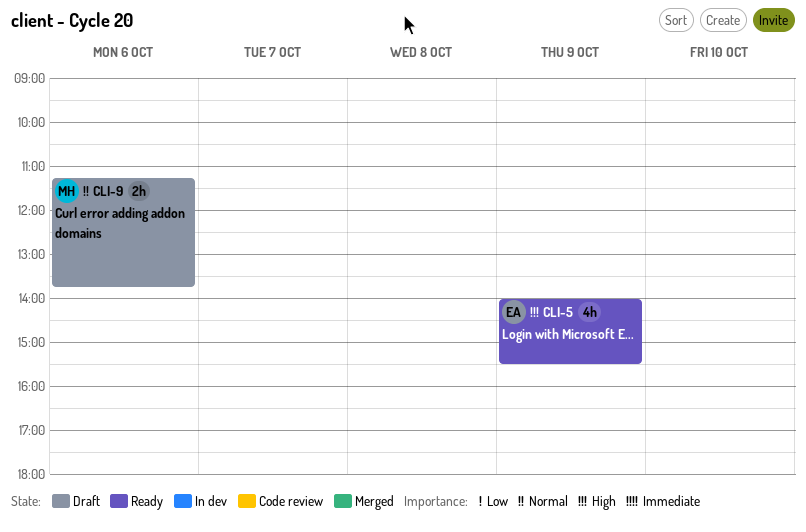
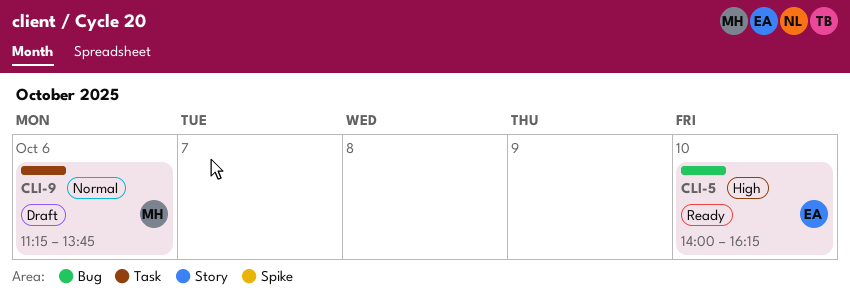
CLI-5, day: Oct 9 -> Oct 10
CLI-5, ends: 15:30 -> 16:15

